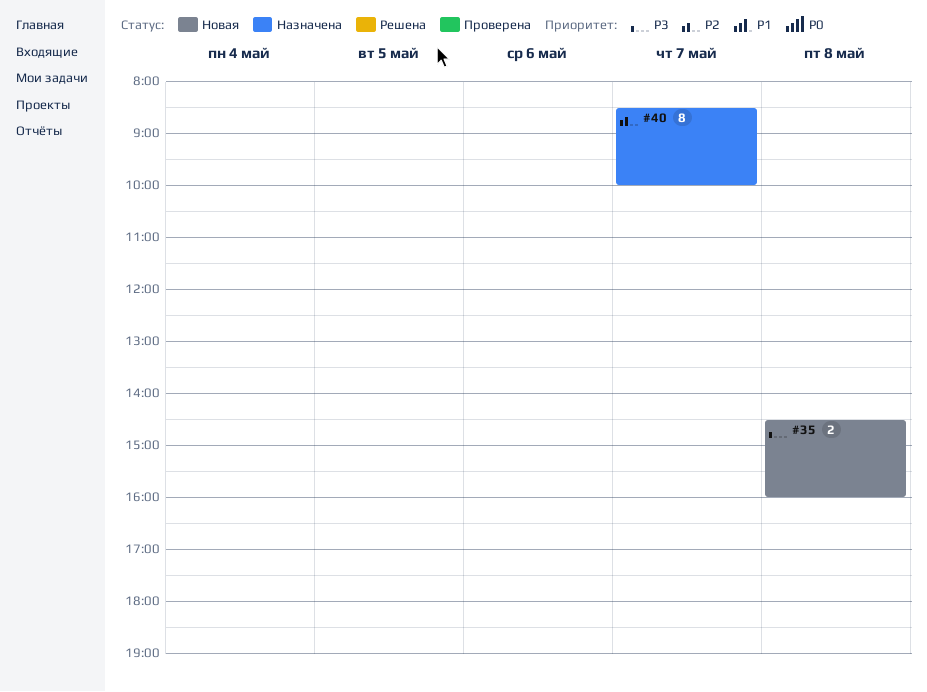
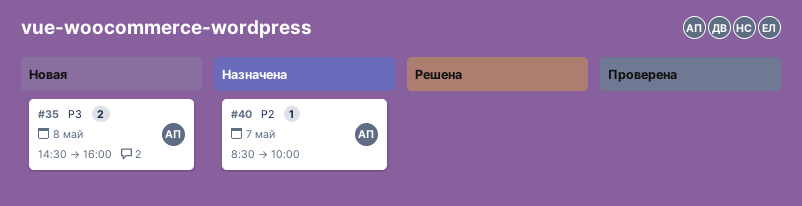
#40, estimate: 8 -> 1

